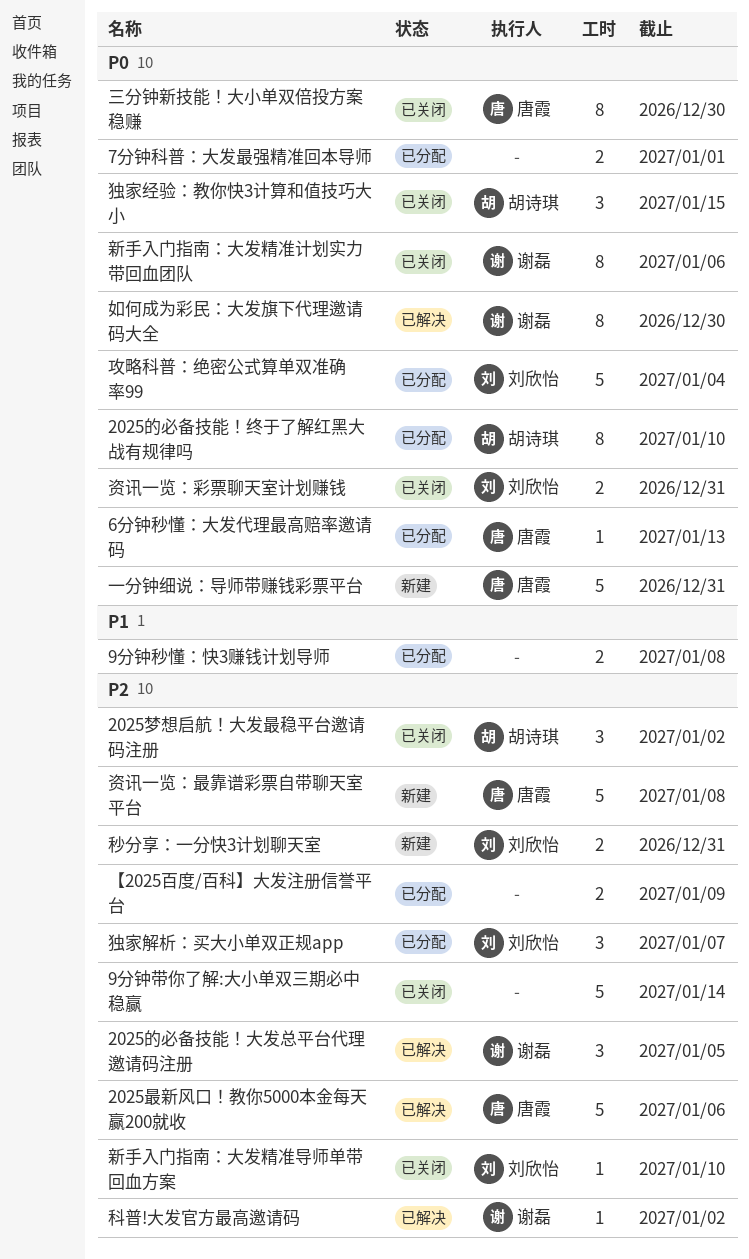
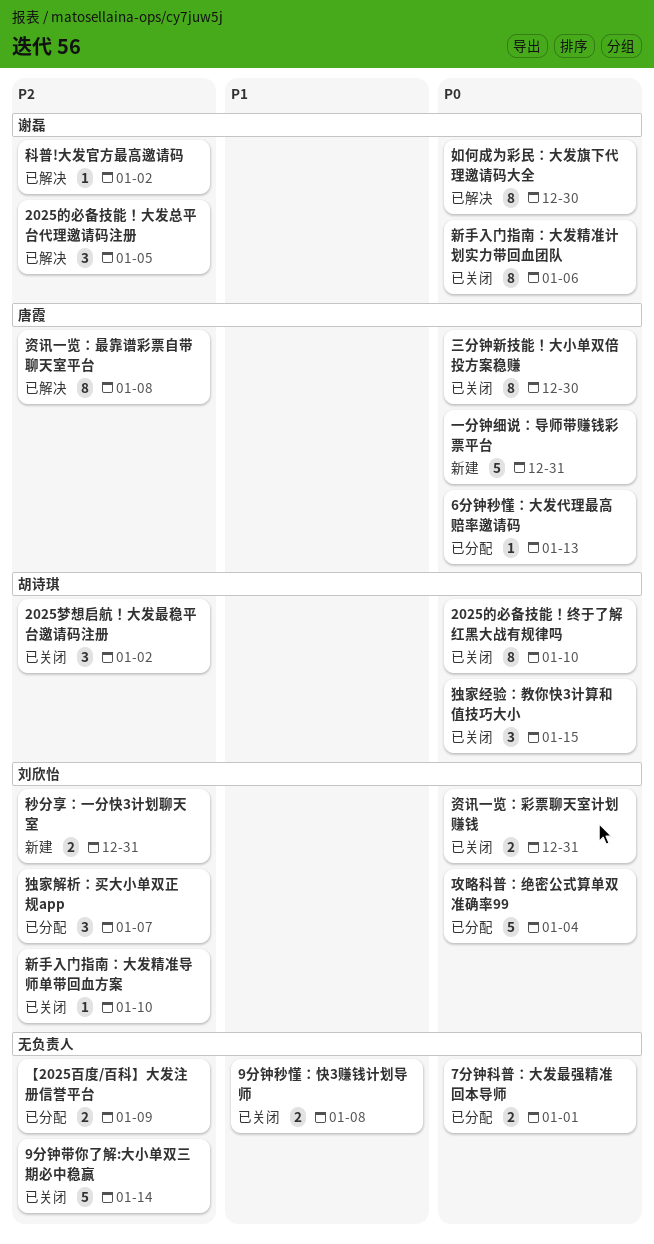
2025最新风口！教你5000本金每天赢200就收: present -> none
2025的必备技能！终于了解红黑大战有规律吗, status: 已分配 -> 已关闭
9分钟秒懂：快3赚钱计划导师, status: 已分配 -> 已关闭
资讯一览：最靠谱彩票自带聊天室平台, status: 新建 -> 已解决
资讯一览：最靠谱彩票自带聊天室平台, estimate: 5 -> 8

